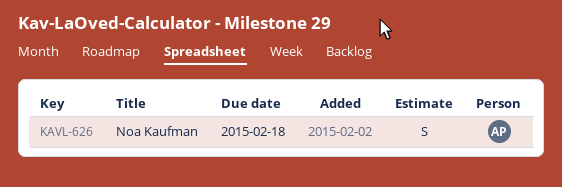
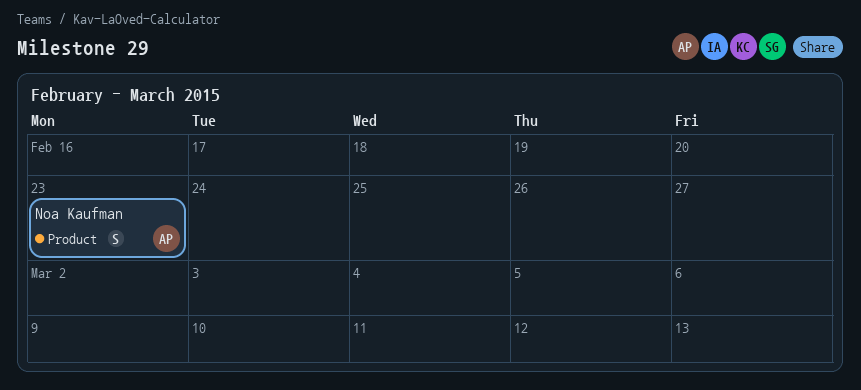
Noa Kaufman, due: Feb 18 -> Feb 23

